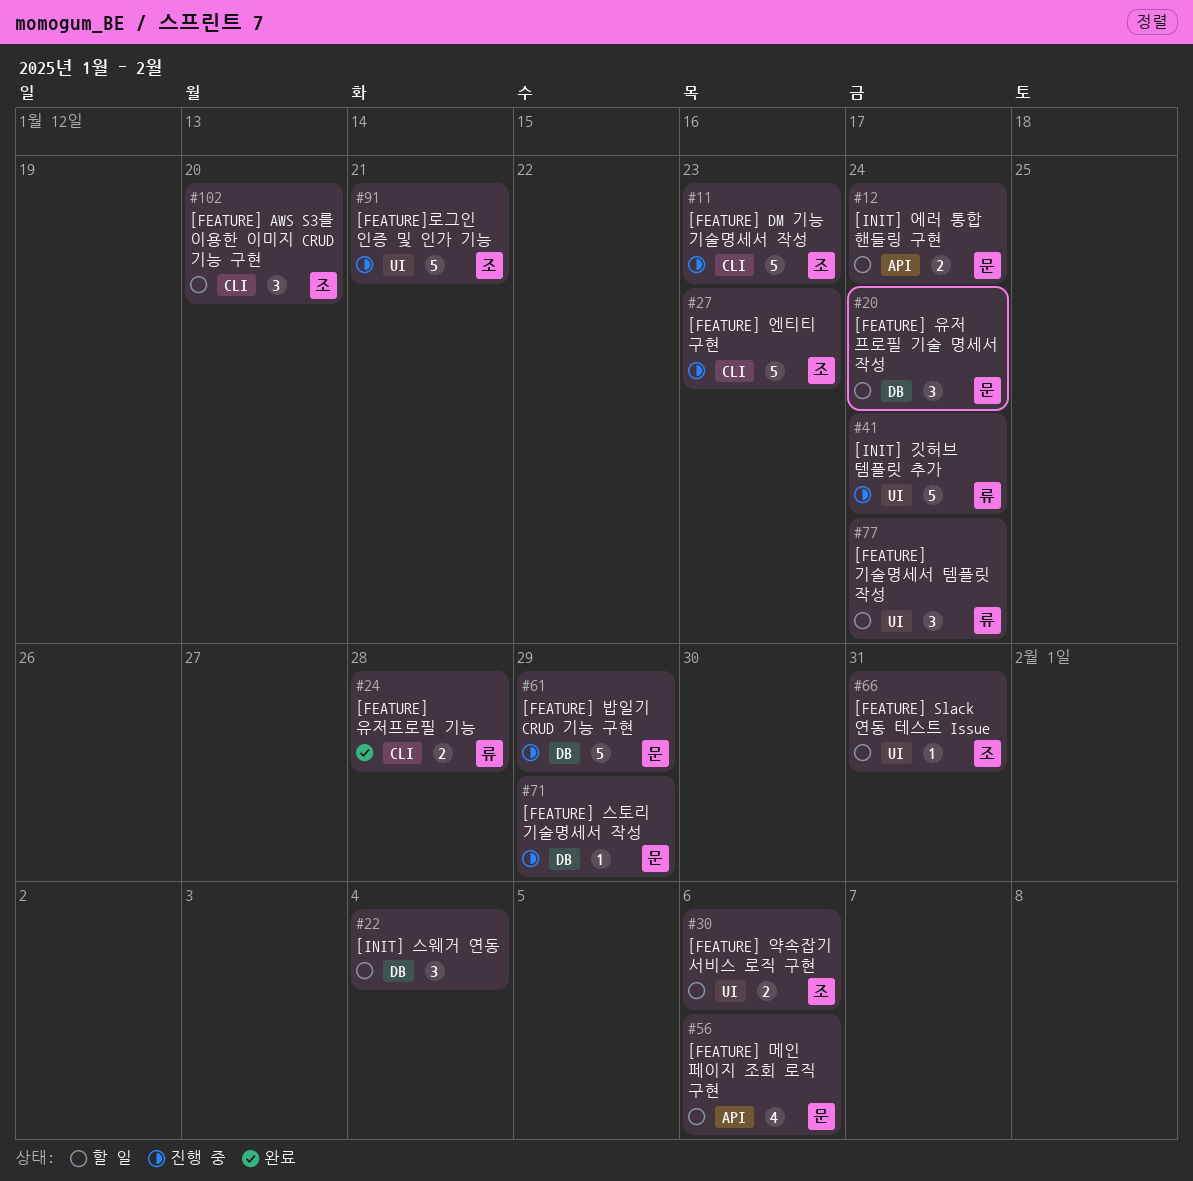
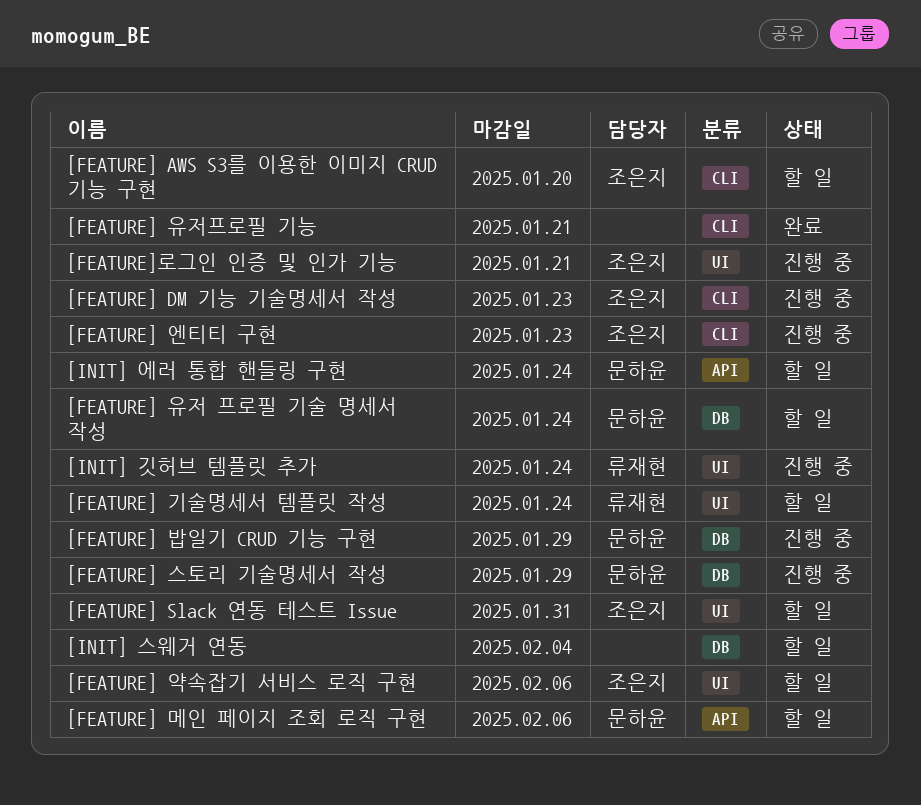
[FEATURE] 유저프로필 기능, owner: 류재현 -> none
[FEATURE] 유저프로필 기능, due: Jan 28 -> Jan 21

